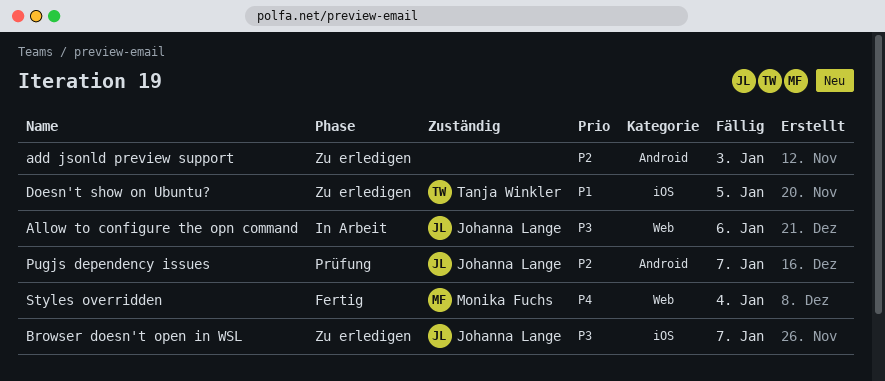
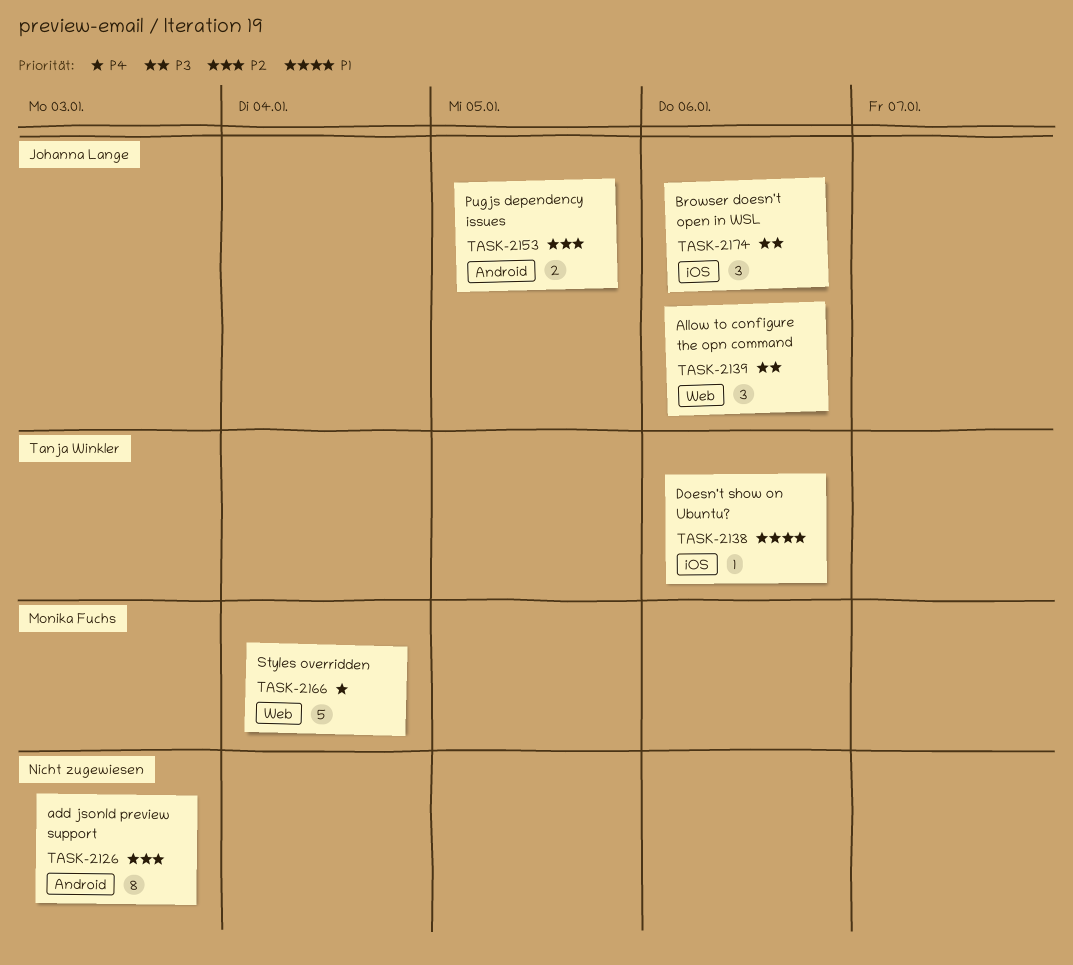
Browser doesn't open in WSL, due: Jan 7 -> Jan 6
Doesn't show on Ubuntu?, due: Jan 5 -> Jan 6
Pugjs dependency issues, due: Jan 7 -> Jan 5

